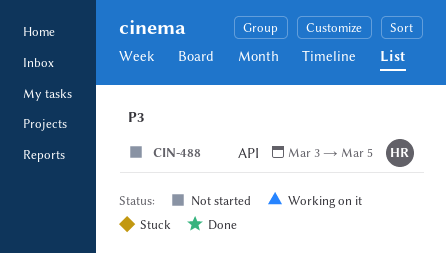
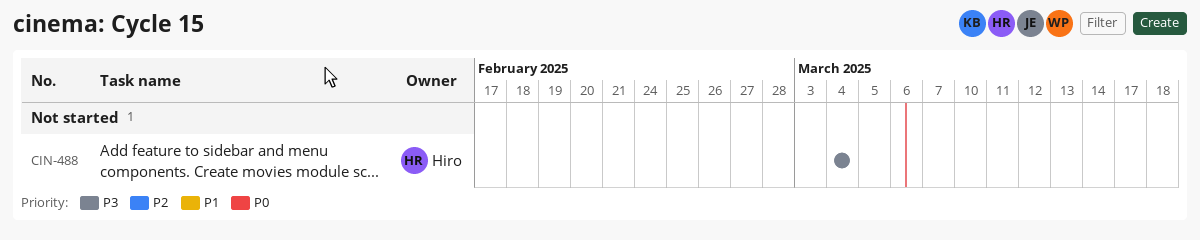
CIN-488, start: Mar 3 -> Mar 4
CIN-488, due: Mar 5 -> Mar 4

